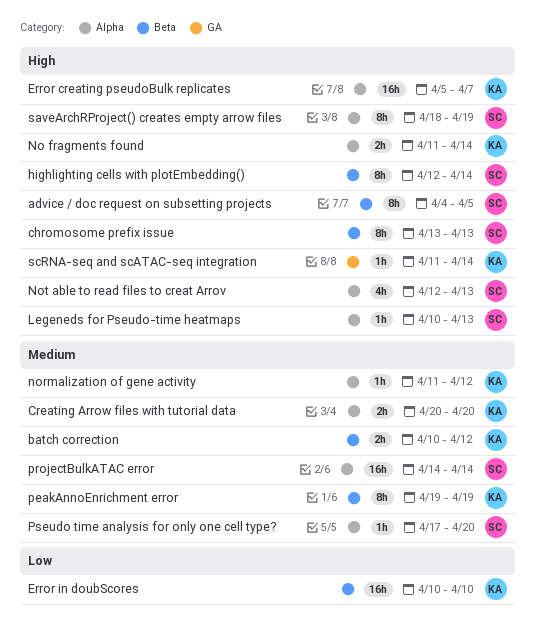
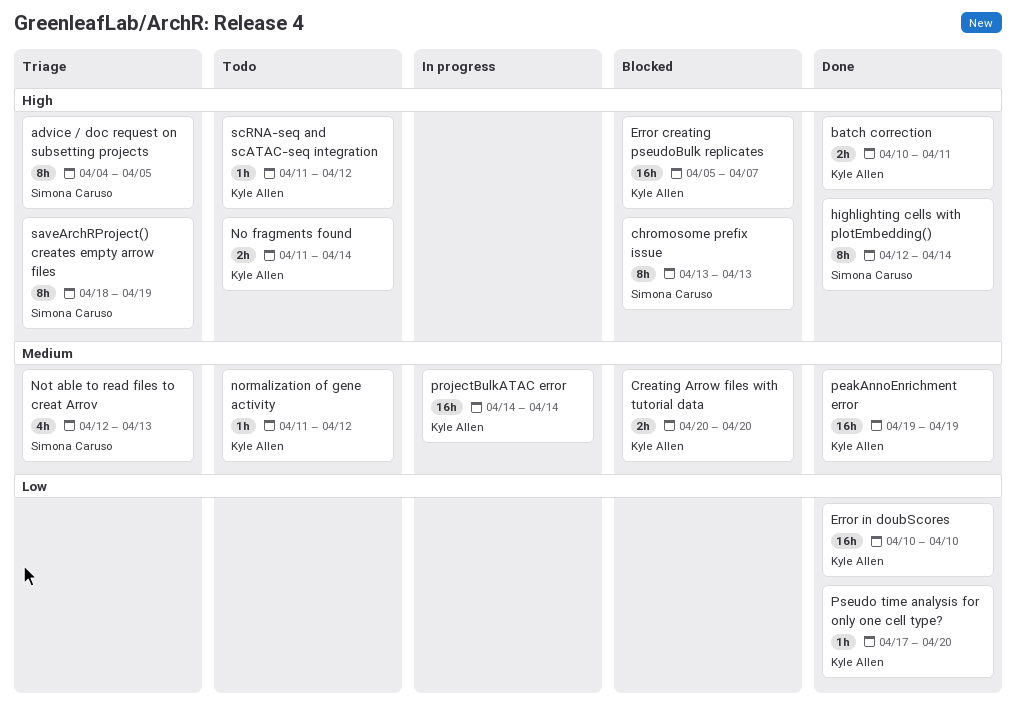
batch correction, priority: Medium -> High
batch correction, due: Apr 12 -> Apr 11
Legeneds for Pseudo-time heatmaps: present -> none
Not able to read files to creat Arrov, priority: High -> Medium
peakAnnoEnrichment error, estimate: 8h -> 16h
projectBulkATAC error, owner: Simona Caruso -> Kyle Allen
Pseudo time analysis for only one cell type?, owner: Simona Caruso -> Kyle Allen
Pseudo time analysis for only one cell type?, priority: Medium -> Low
scRNA-seq and scATAC-seq integration, due: Apr 14 -> Apr 12

